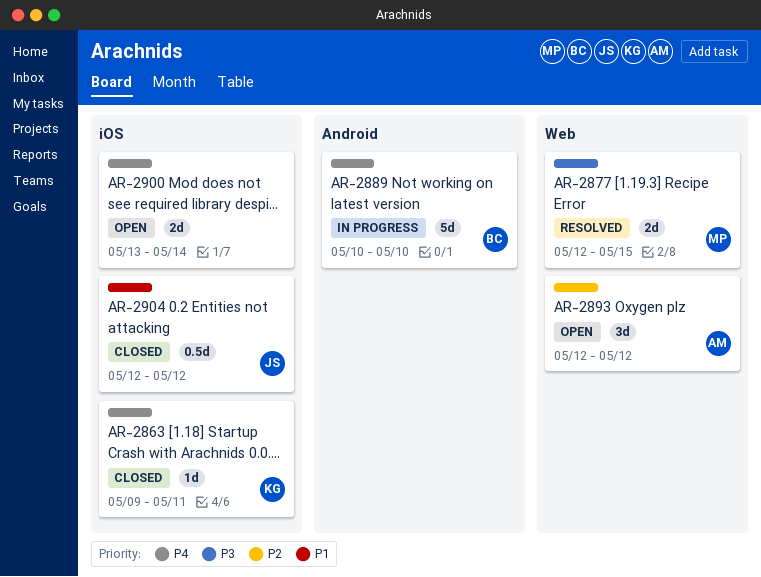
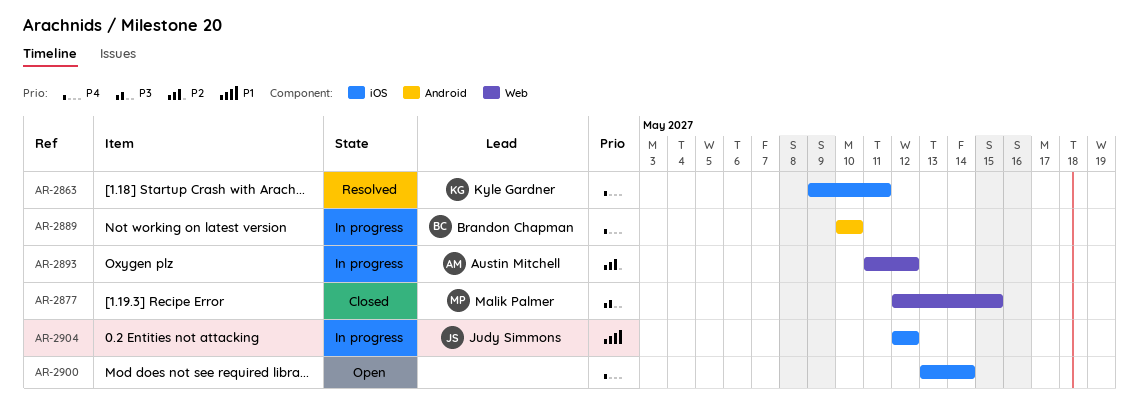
AR-2863, status: Closed -> Resolved
AR-2877, status: Resolved -> Closed
AR-2893, status: Open -> In progress
AR-2893, start: May 12 -> May 11
AR-2904, status: Closed -> In progress

